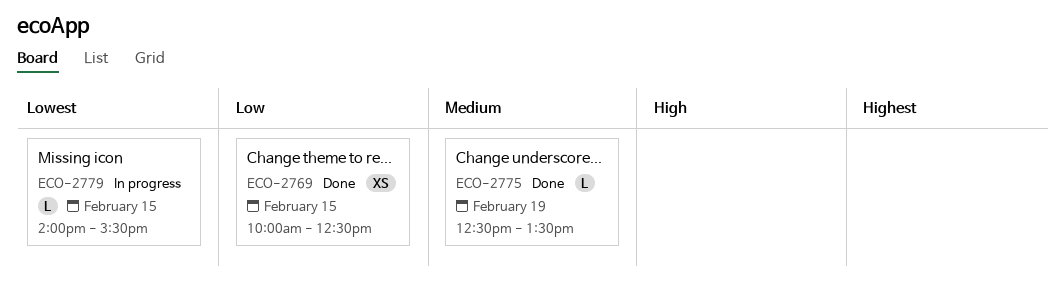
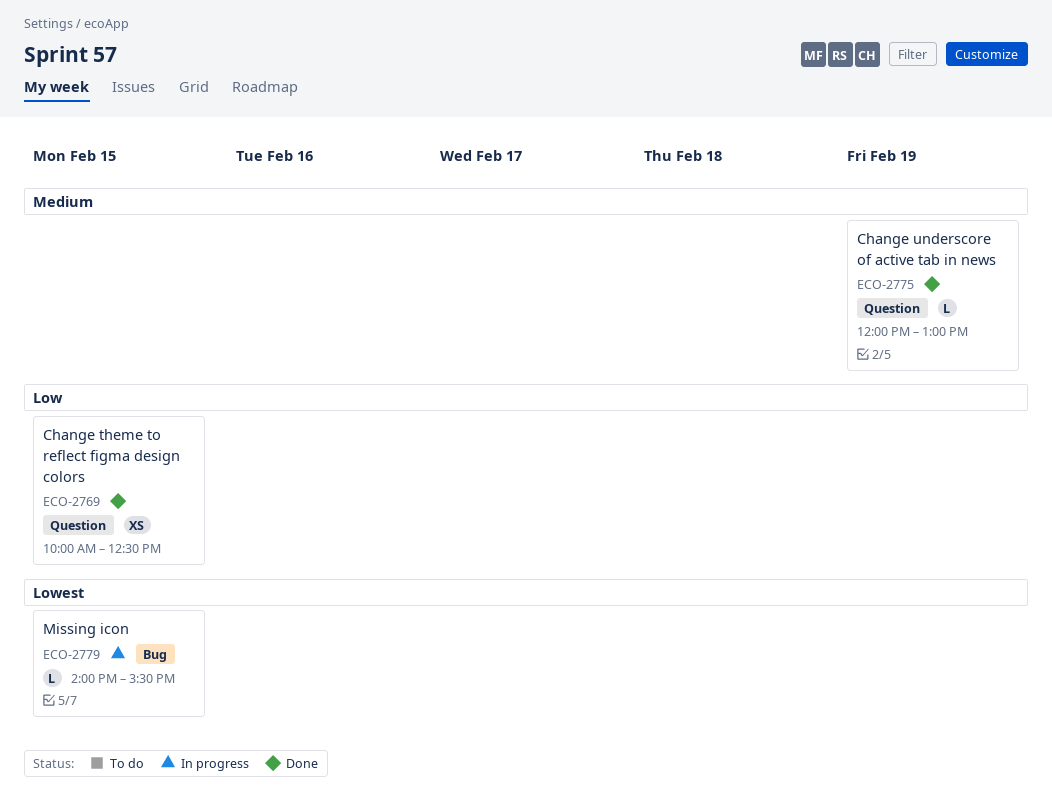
ECO-2775, begins: 12:30 -> 12:00
ECO-2775, ends: 13:30 -> 13:00

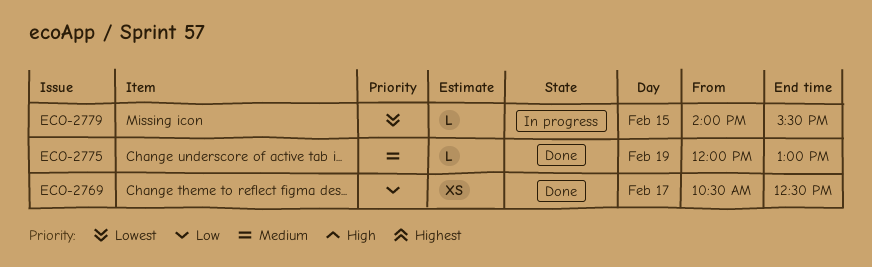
ECO-2769, day: Feb 15 -> Feb 17
ECO-2769, begins: 10:00 -> 10:30

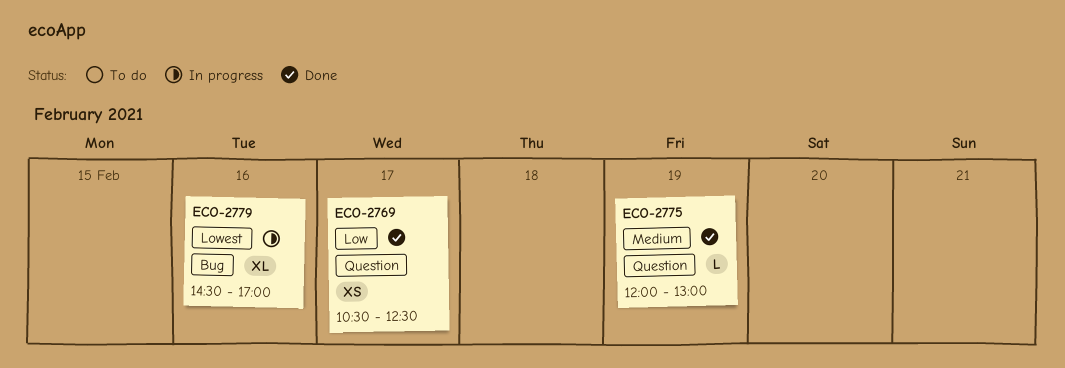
ECO-2779, estimate: L -> XL
ECO-2779, day: Feb 15 -> Feb 16
ECO-2779, begins: 14:00 -> 14:30
ECO-2779, ends: 15:30 -> 17:00

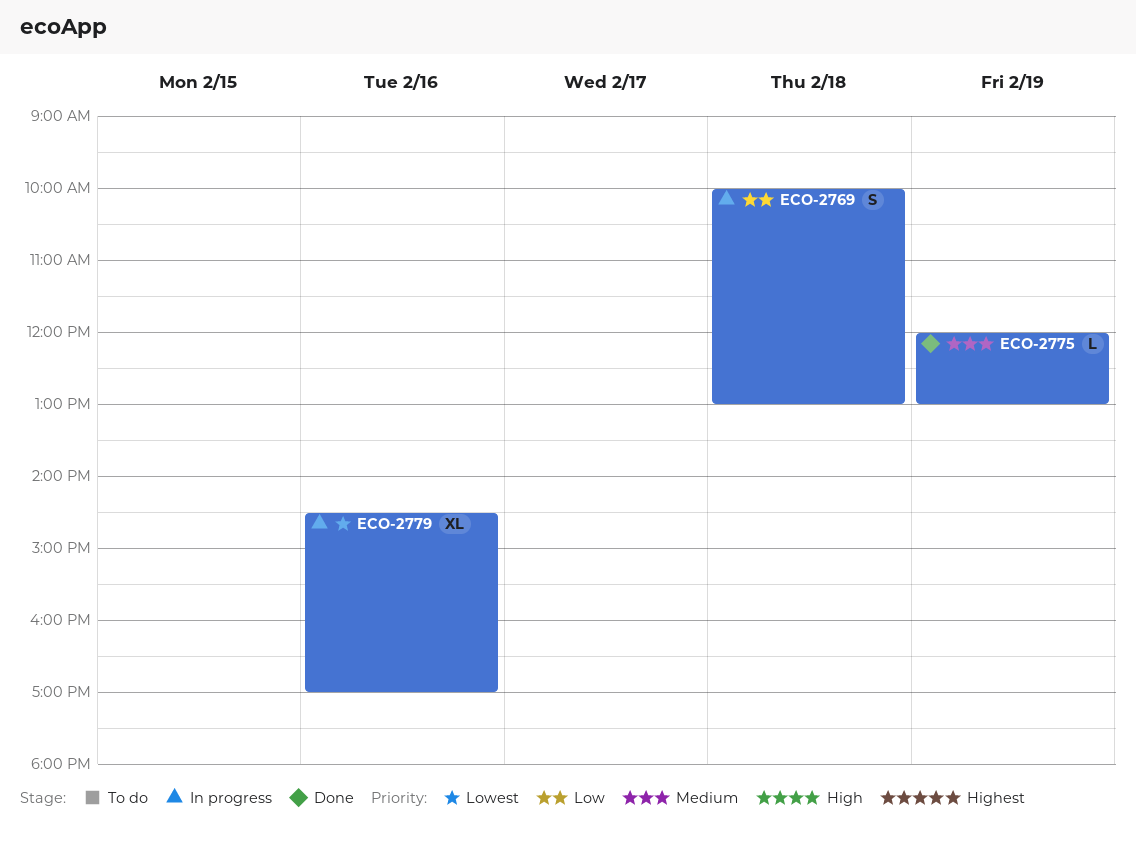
ECO-2769, status: Done -> In progress
ECO-2769, estimate: XS -> S
ECO-2769, day: Feb 17 -> Feb 18
ECO-2769, begins: 10:30 -> 10:00
ECO-2769, ends: 12:30 -> 13:00

